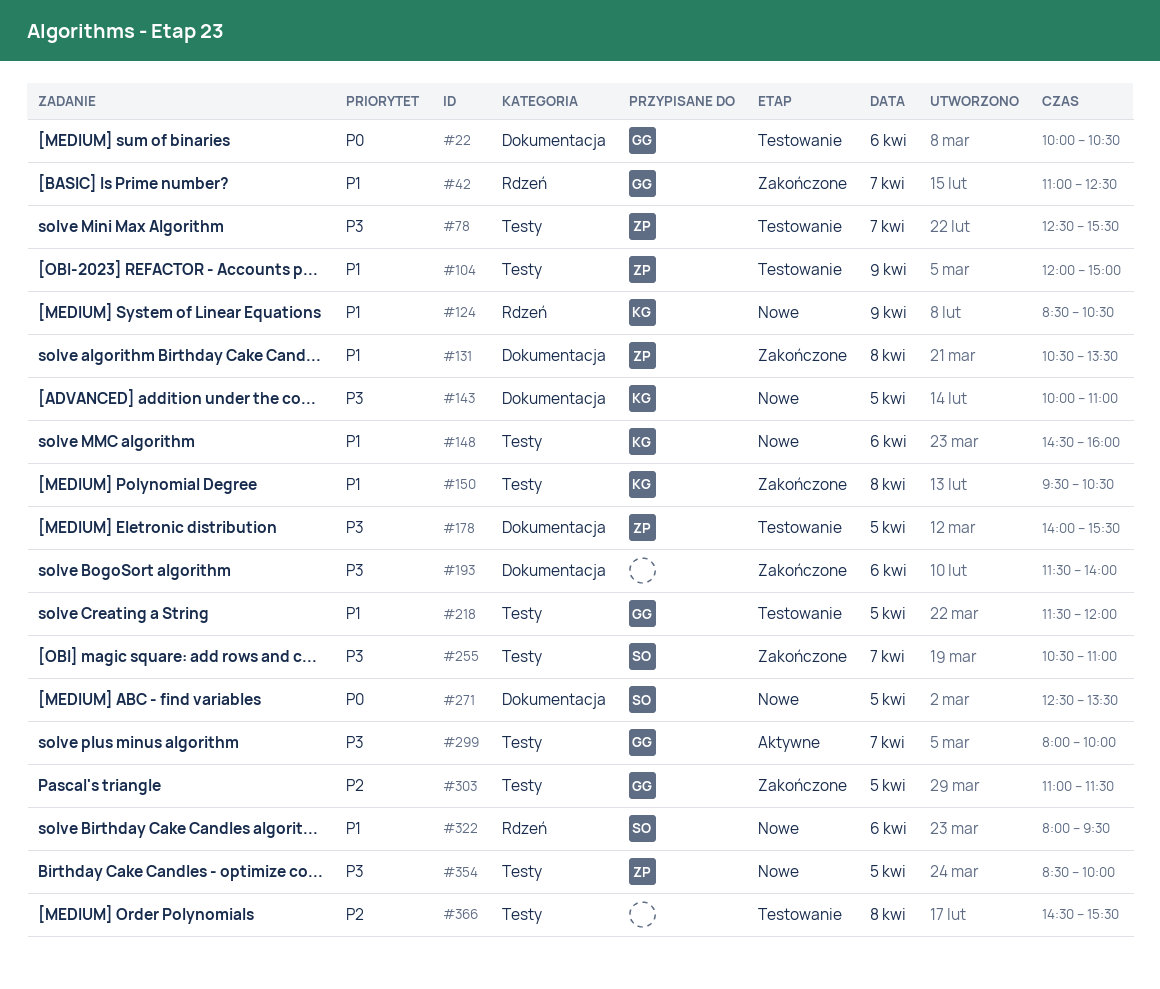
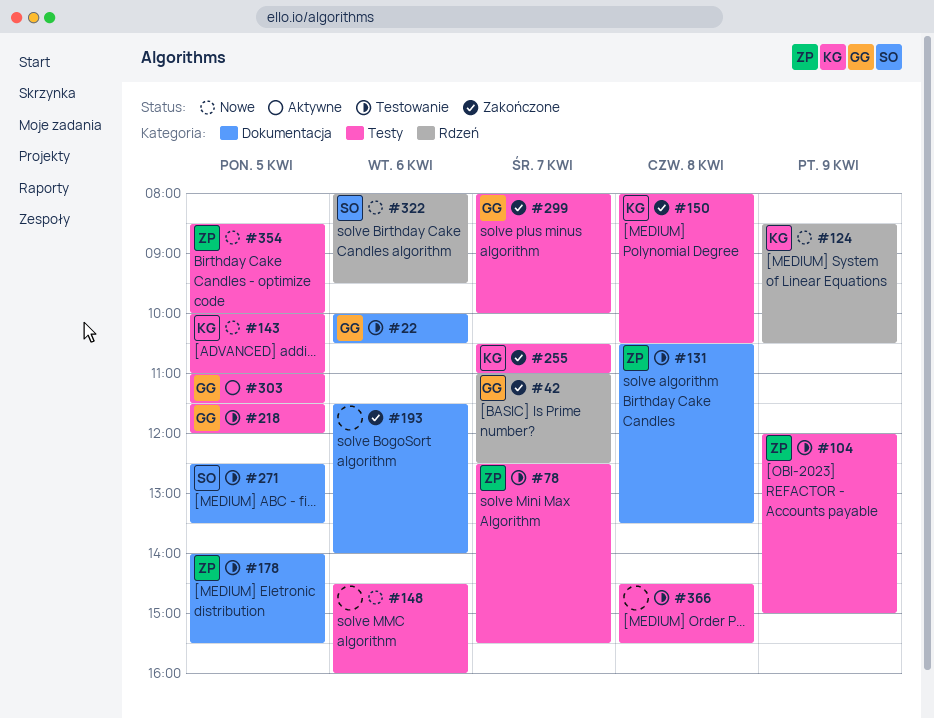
#131, status: Zakończone -> Testowanie
#143, label: Dokumentacja -> Testy
#148, owner: KG -> none
#150, begins: 09:30 -> 08:00
#255, owner: SO -> KG
#271, status: Nowe -> Testowanie
#299, status: Aktywne -> Zakończone
#303, status: Zakończone -> Aktywne

